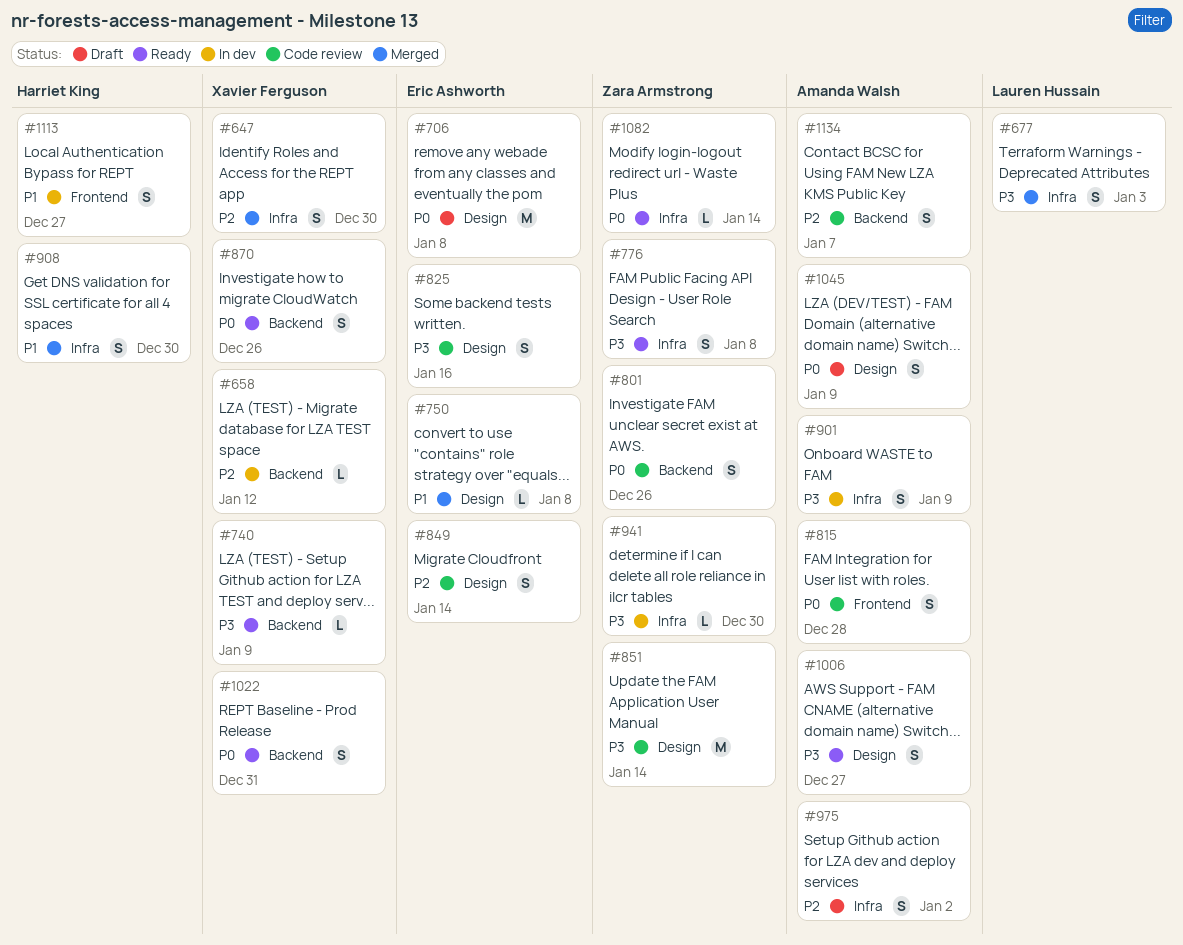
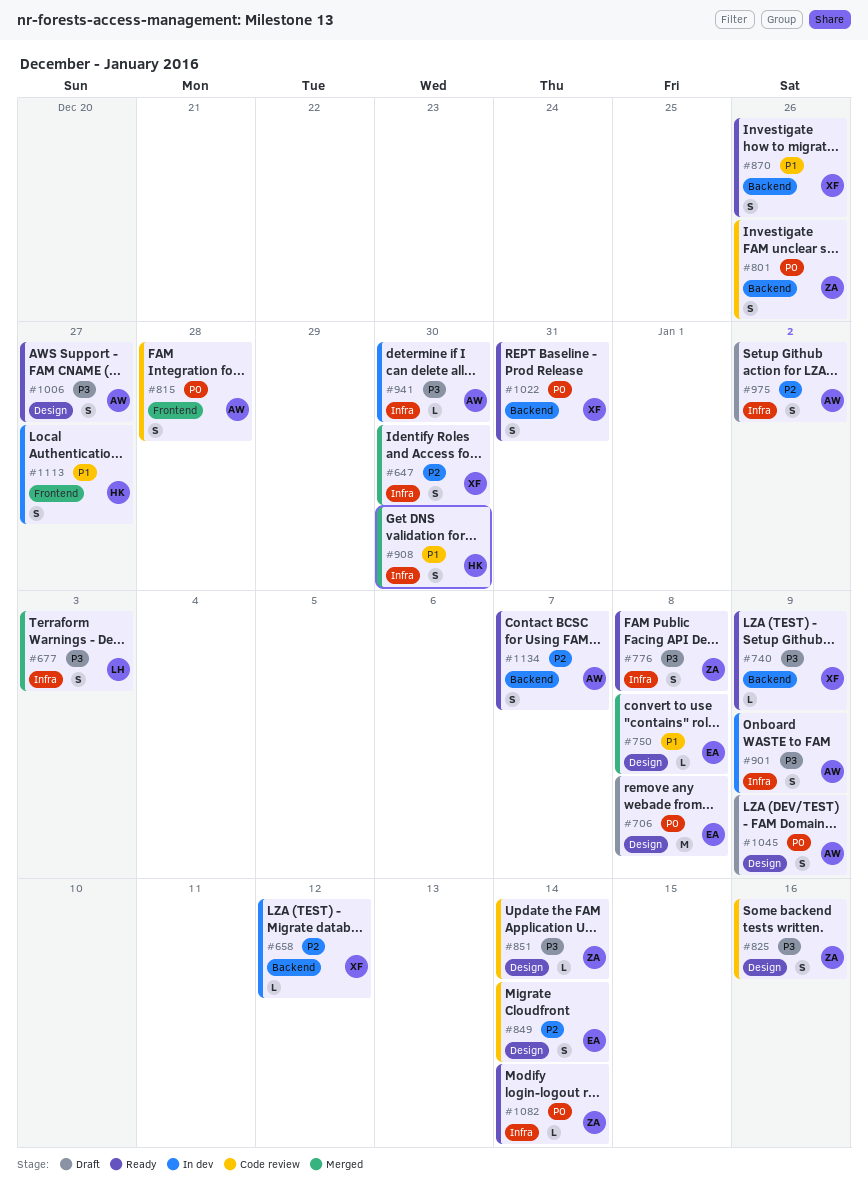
#825, owner: Eric Ashworth -> Zara Armstrong
#851, estimate: M -> L
#870, priority: P0 -> P1
#941, owner: Zara Armstrong -> Amanda Walsh
#1134, status: Code review -> Ready

